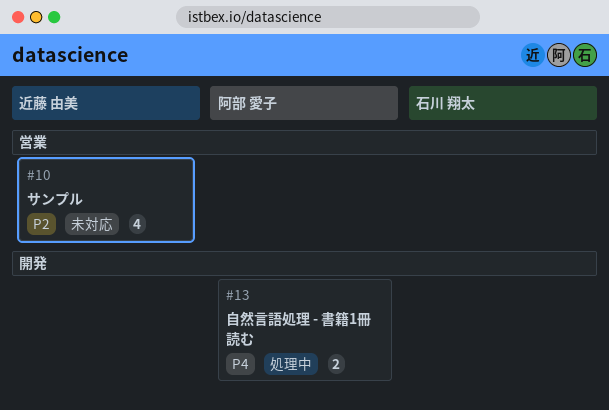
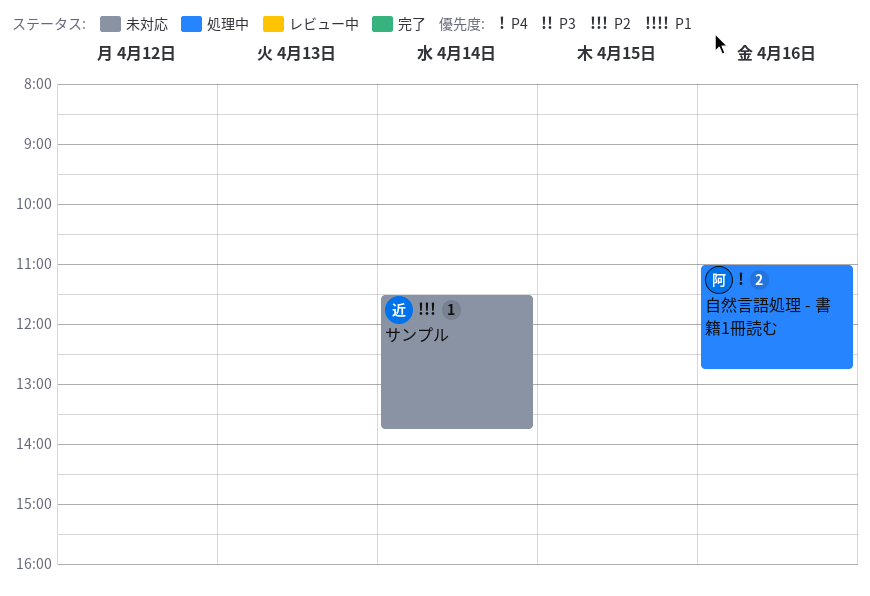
サンプル, estimate: 4 -> 1

